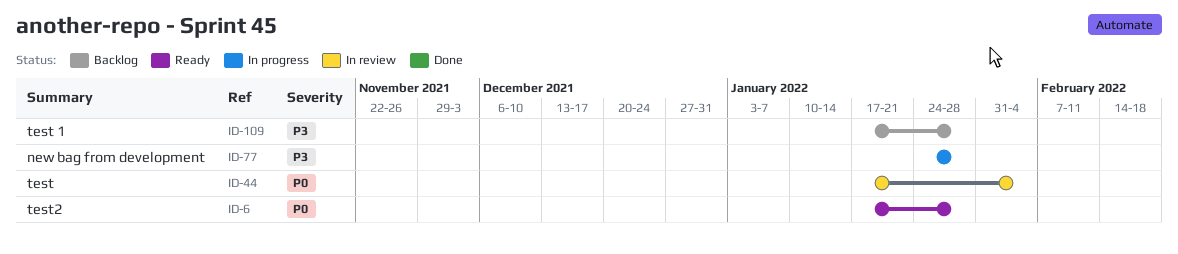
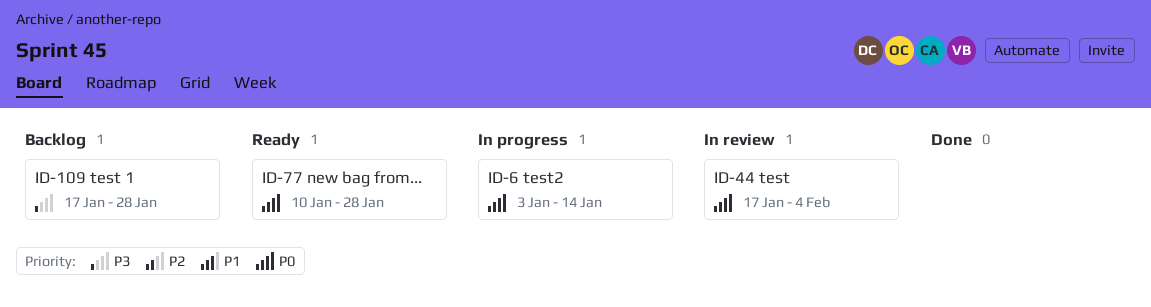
ID-6, status: Ready -> In progress
ID-6, start: Jan 17 -> Jan 3
ID-6, due: Jan 28 -> Jan 14
ID-77, status: In progress -> Ready
ID-77, priority: P3 -> P0
ID-77, start: Jan 24 -> Jan 10

